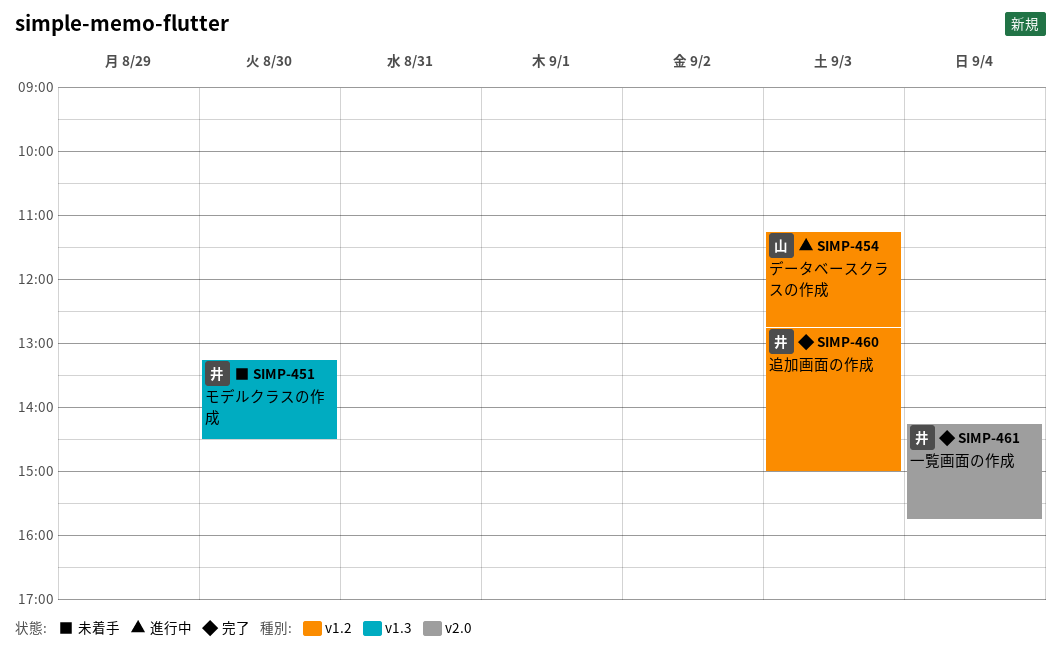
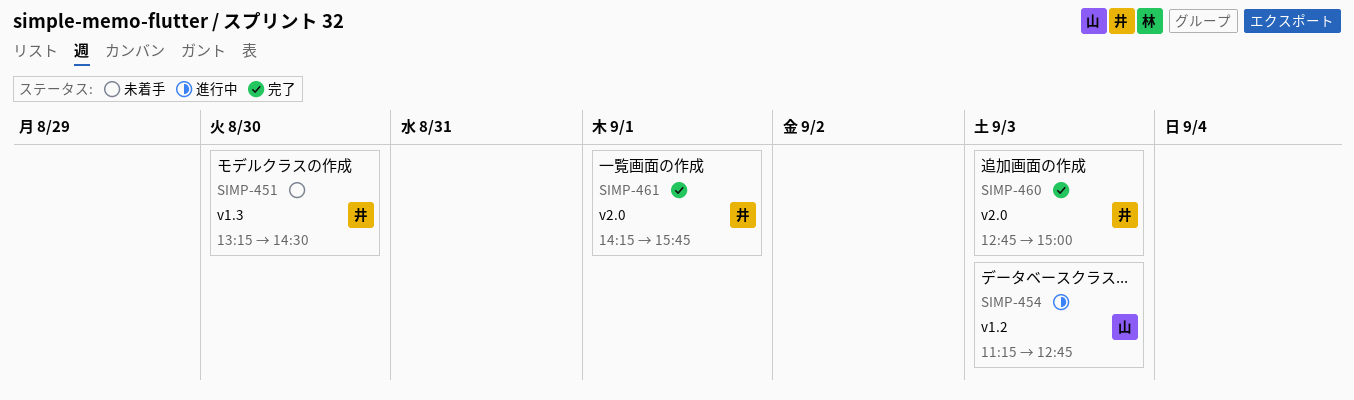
SIMP-460, label: v1.2 -> v2.0
SIMP-461, day: Sep 4 -> Sep 1

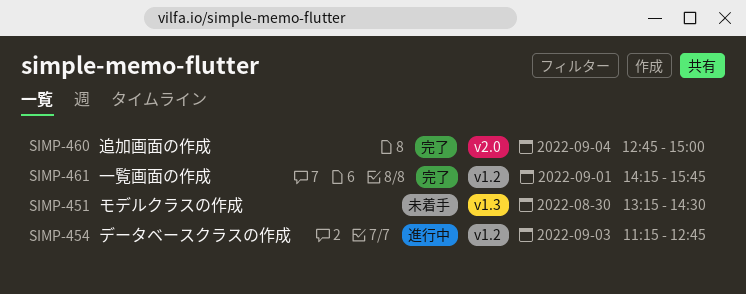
SIMP-460, day: Sep 3 -> Sep 4
SIMP-461, label: v2.0 -> v1.2

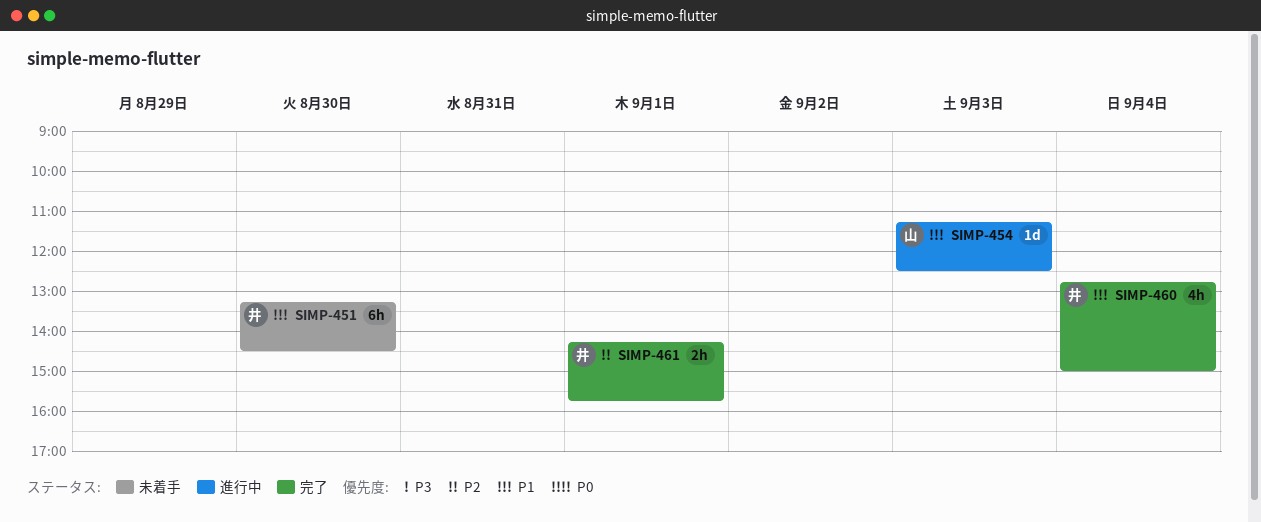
SIMP-454, ends: 12:45 -> 12:30

